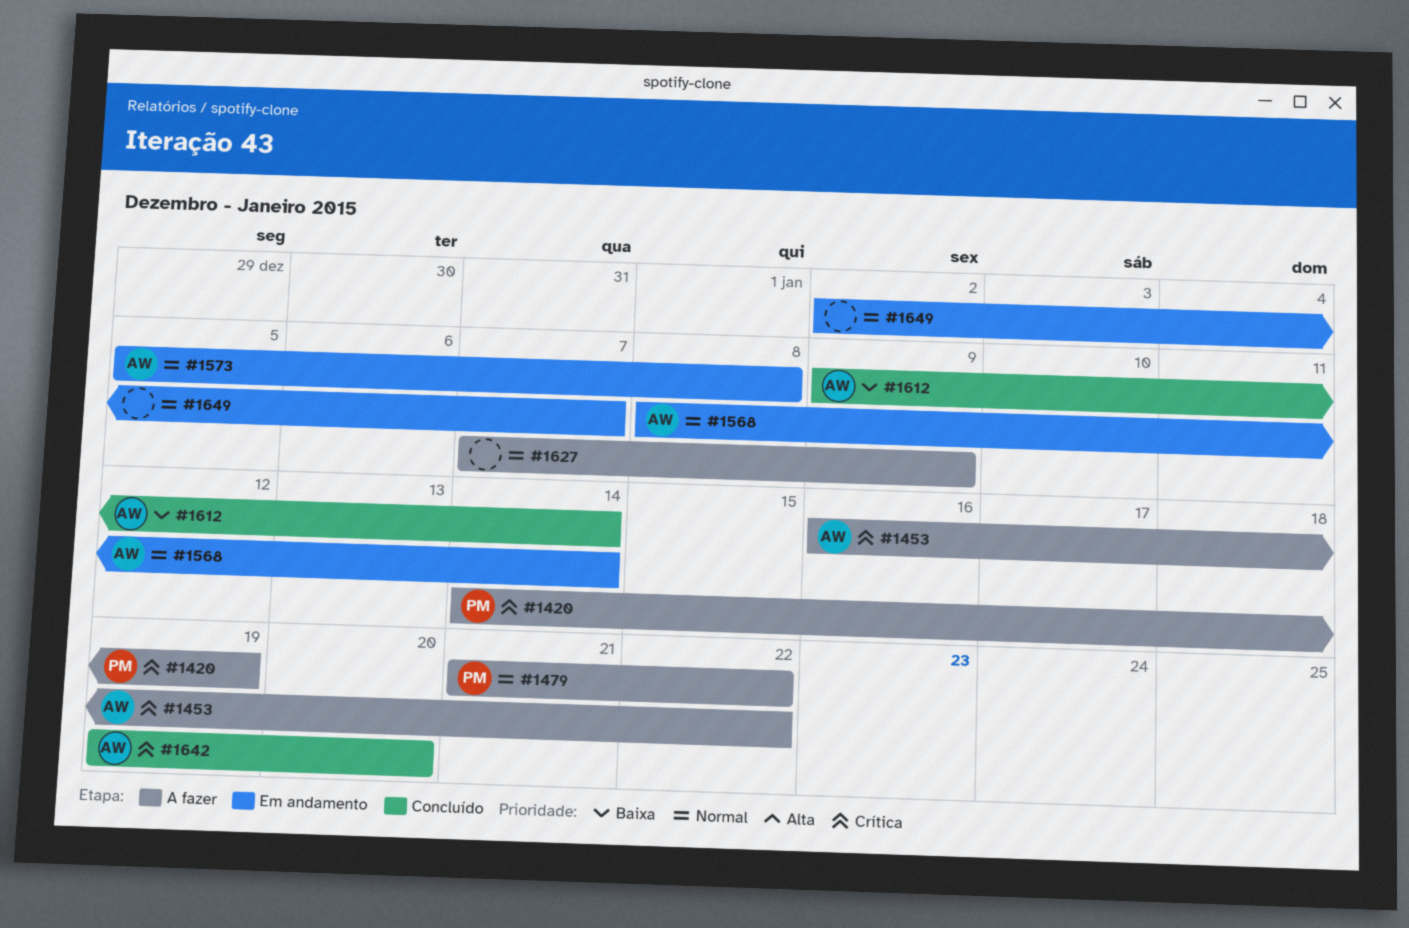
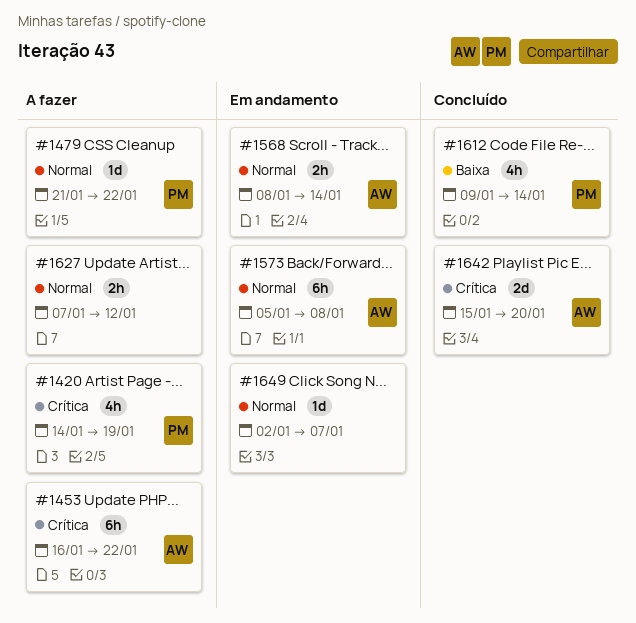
#1612, owner: AW -> PM
#1627, due: Jan 9 -> Jan 12
#1642, start: Jan 19 -> Jan 15

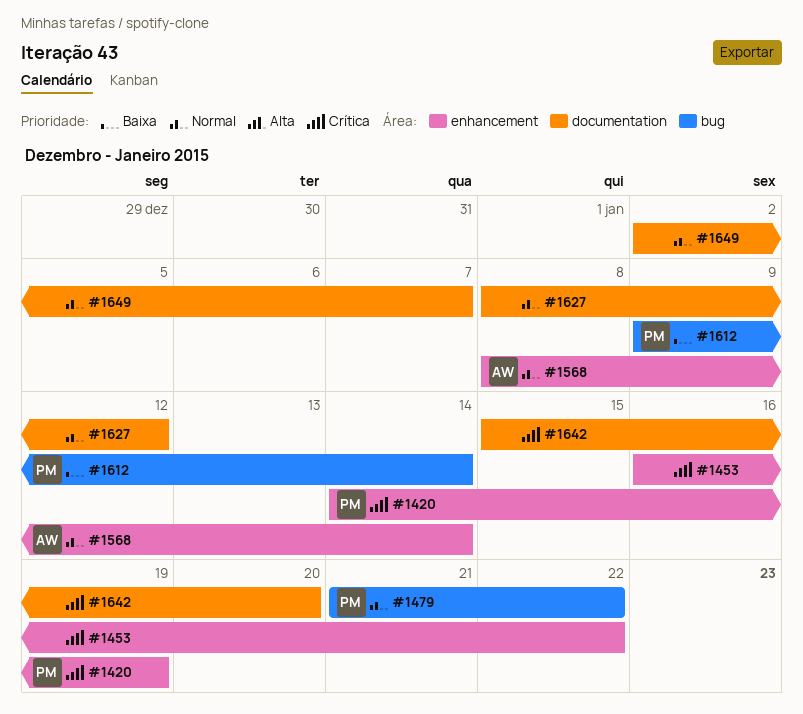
#1453, owner: AW -> none
#1573: present -> none
#1627, start: Jan 7 -> Jan 8
#1642, owner: AW -> none

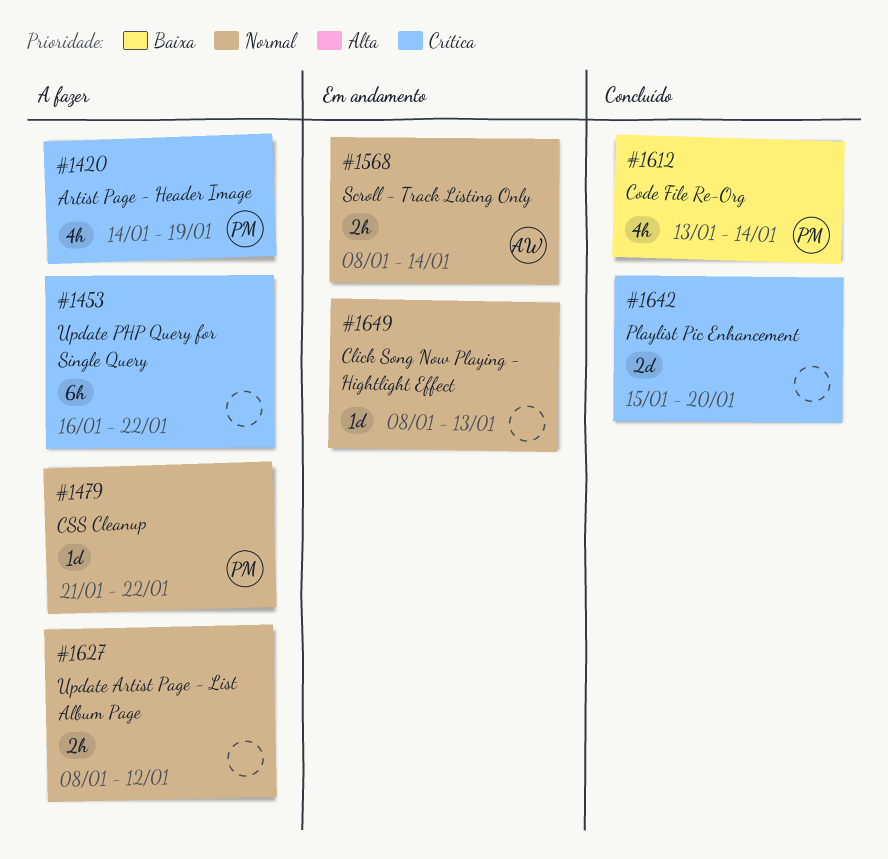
#1612, start: Jan 9 -> Jan 13
#1649, start: Jan 2 -> Jan 8
#1649, due: Jan 7 -> Jan 13

